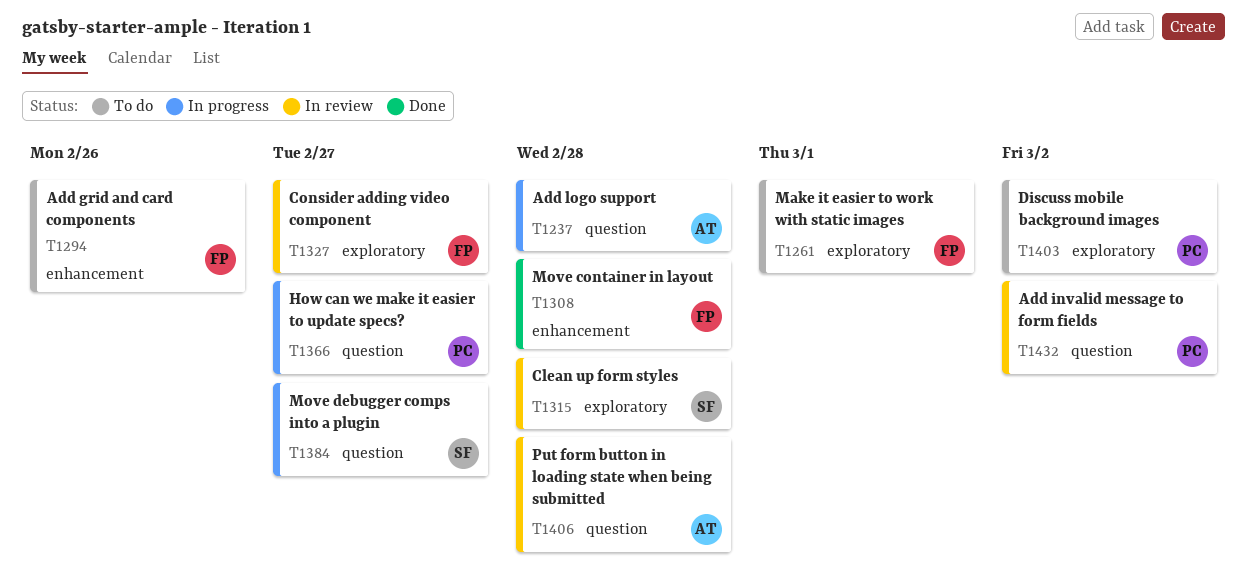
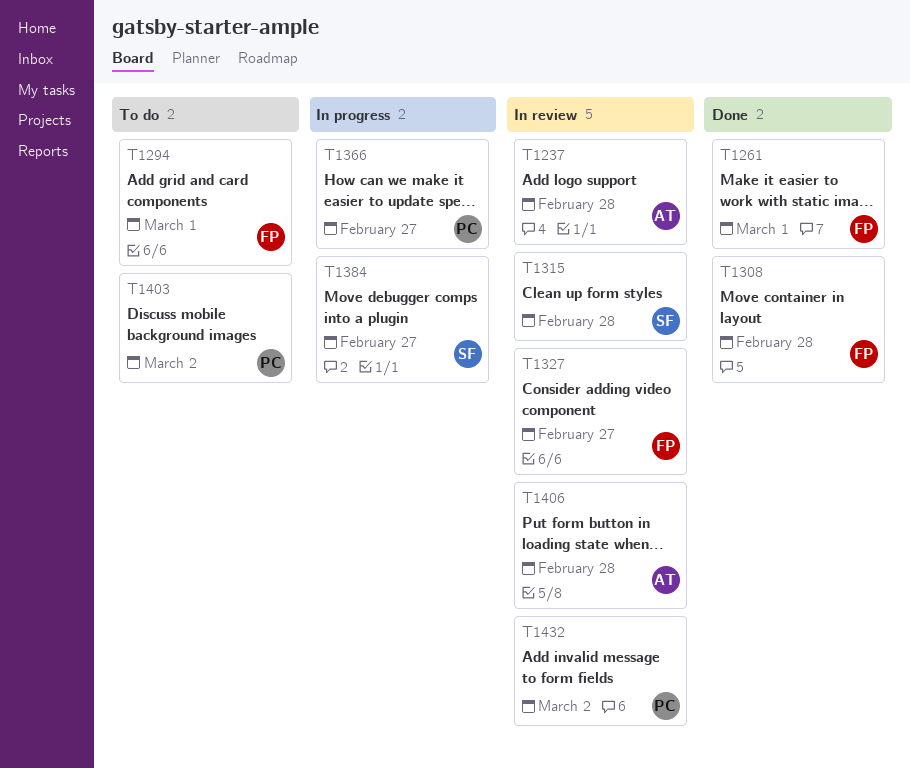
T1237, status: In progress -> In review
T1261, status: To do -> Done
T1294, due: Feb 26 -> Mar 1

